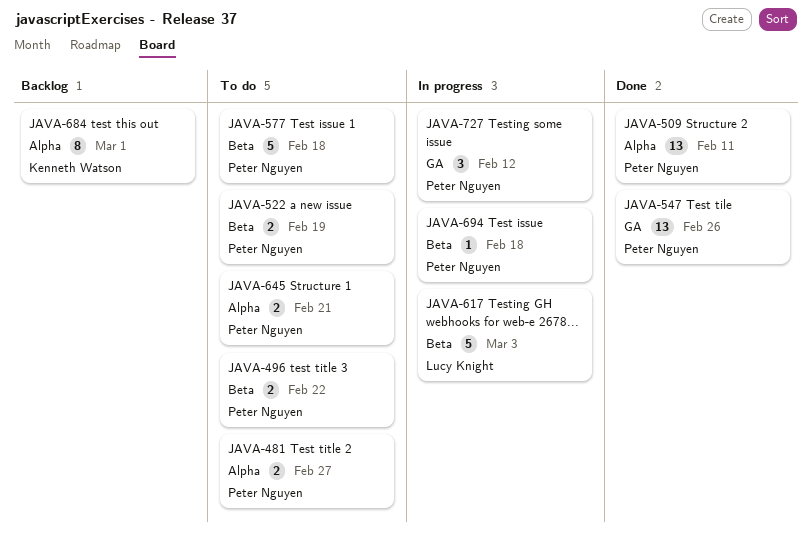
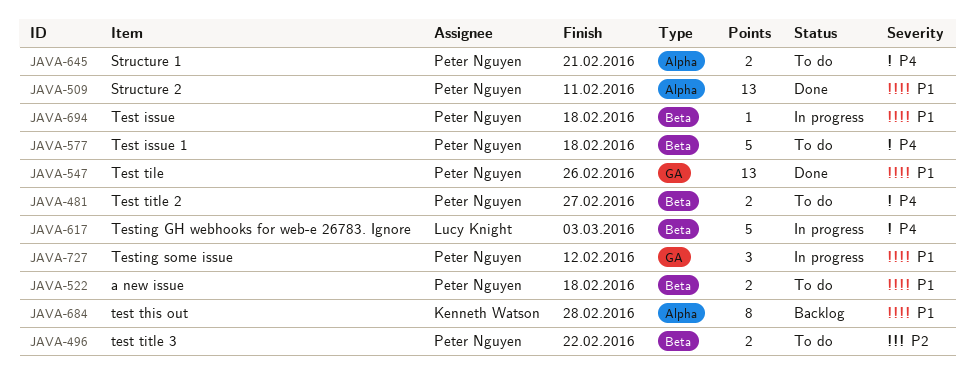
JAVA-481, label: Alpha -> Beta
JAVA-522, due: Feb 19 -> Feb 18
JAVA-684, due: Mar 1 -> Feb 28

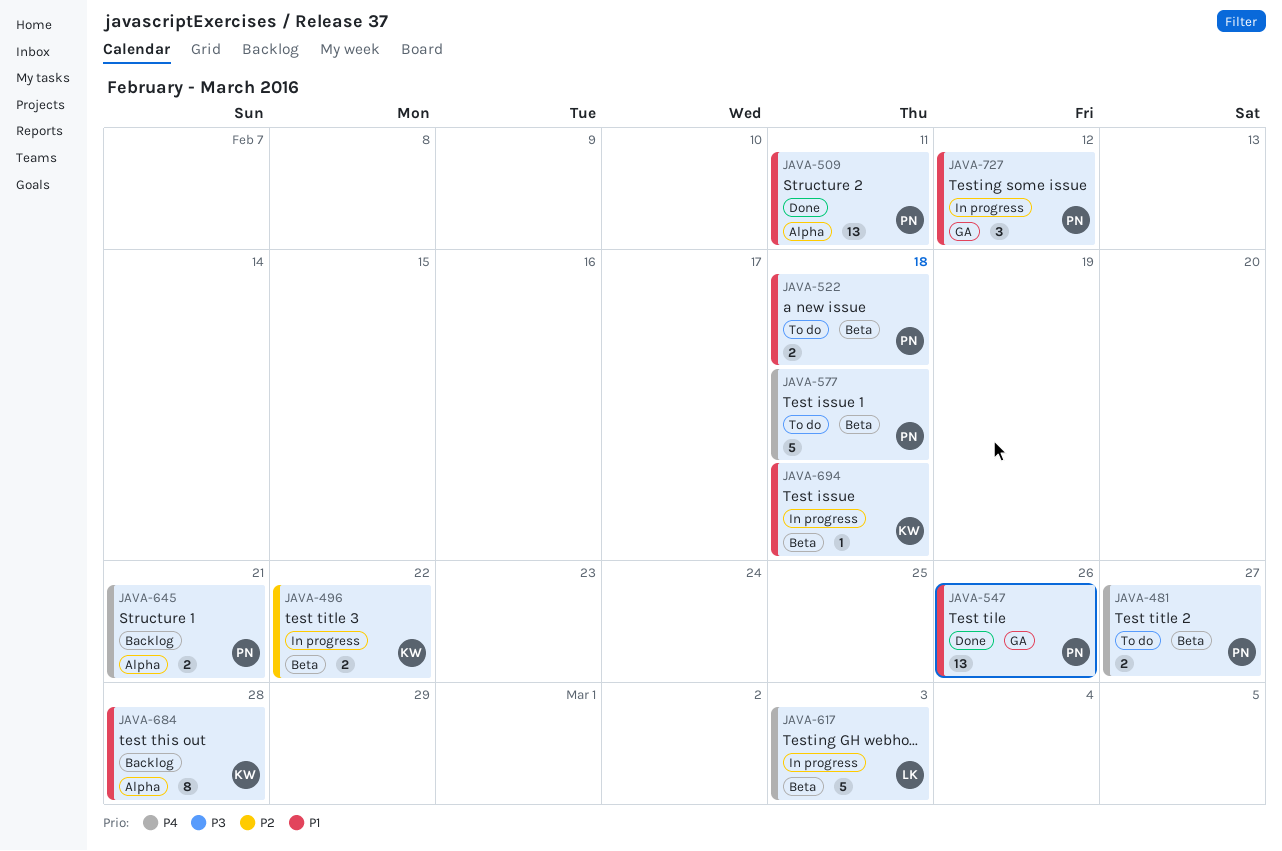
JAVA-496, status: To do -> In progress
JAVA-496, owner: Peter Nguyen -> Kenneth Watson
JAVA-645, status: To do -> Backlog
JAVA-694, owner: Peter Nguyen -> Kenneth Watson

